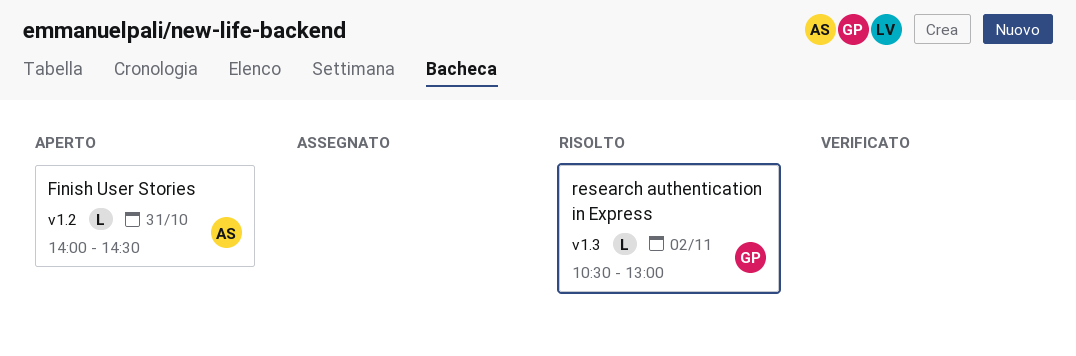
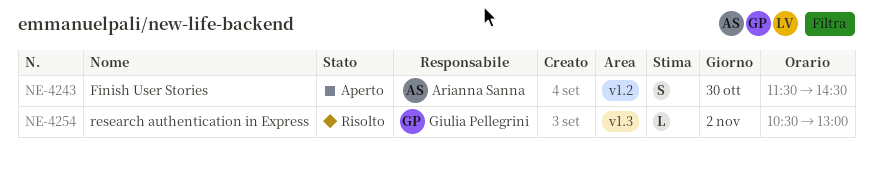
Finish User Stories, estimate: L -> S
Finish User Stories, day: Oct 31 -> Oct 30
Finish User Stories, begins: 14:00 -> 11:30

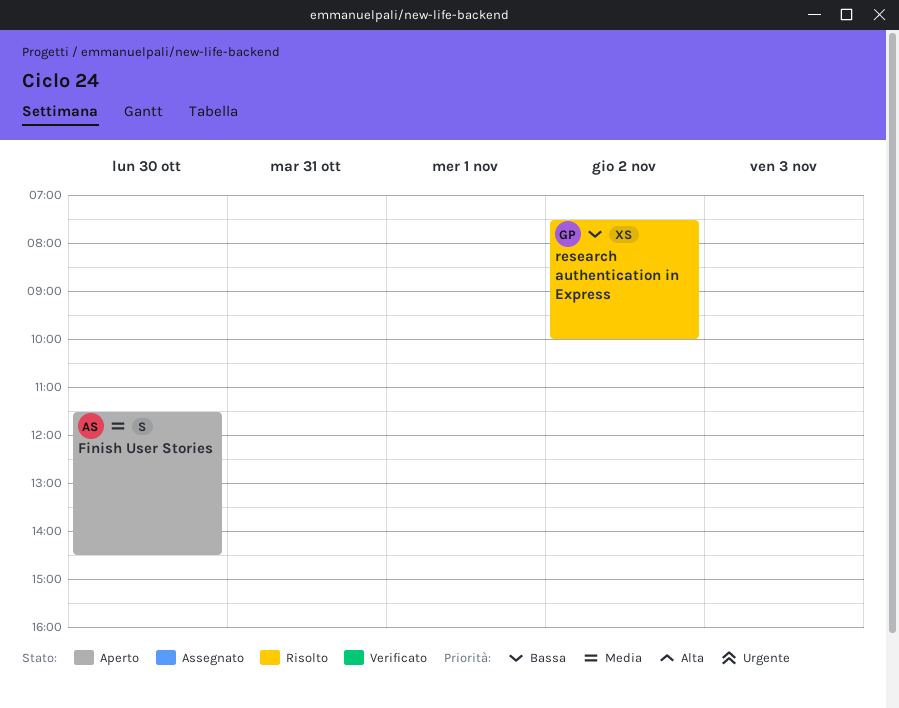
research authentication in Express, estimate: L -> XS
research authentication in Express, begins: 10:30 -> 07:30
research authentication in Express, ends: 13:00 -> 10:00

